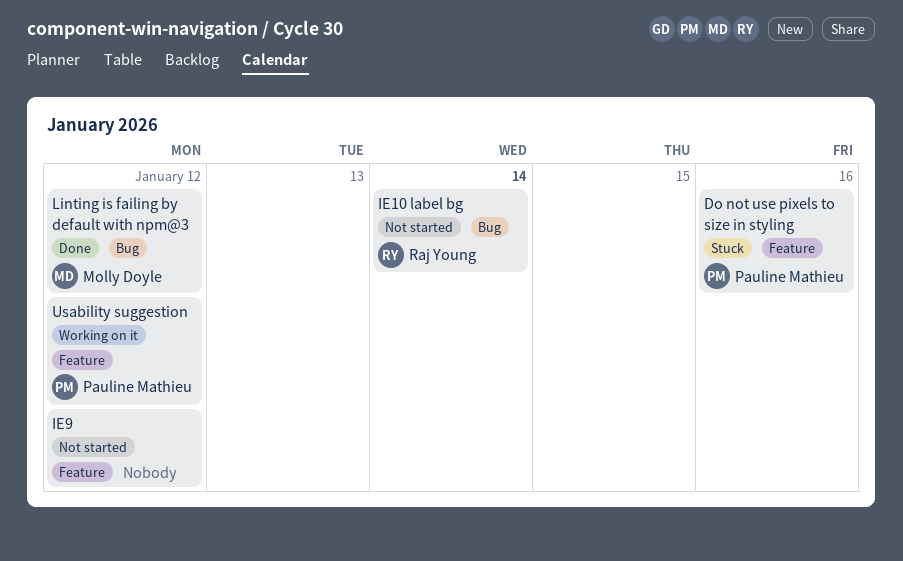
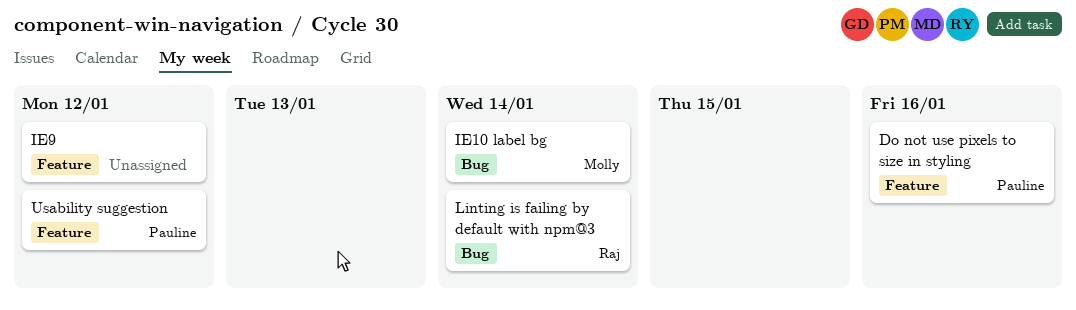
IE10 label bg, owner: Raj Young -> Molly Doyle
Linting is failing by default with npm@3, owner: Molly Doyle -> Raj Young
Linting is failing by default with npm@3, due: Jan 12 -> Jan 14

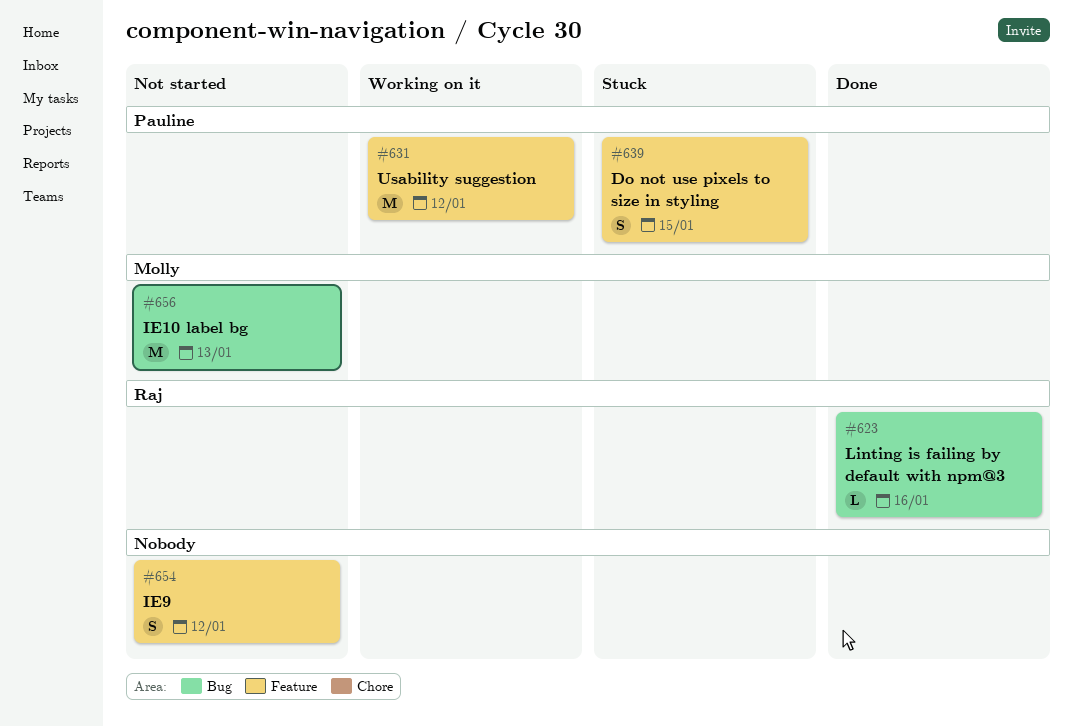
Do not use pixels to size in styling, due: Jan 16 -> Jan 15
IE10 label bg, due: Jan 14 -> Jan 13
Linting is failing by default with npm@3, due: Jan 14 -> Jan 16

